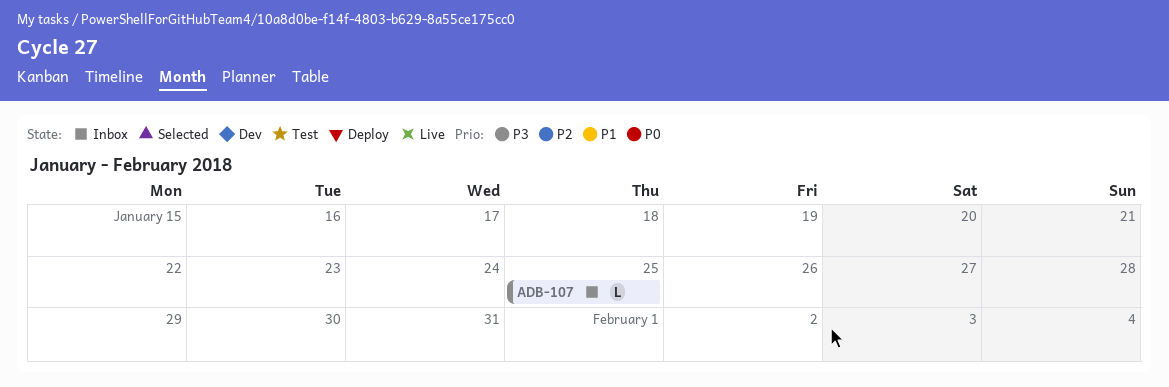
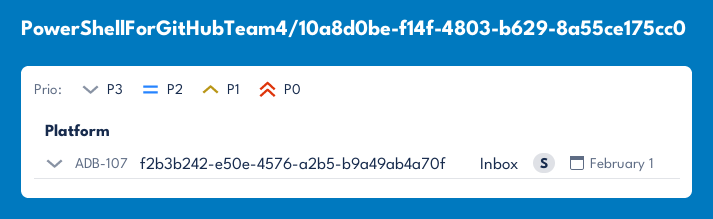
ADB-107, estimate: L -> S
ADB-107, due: Jan 25 -> Feb 1

